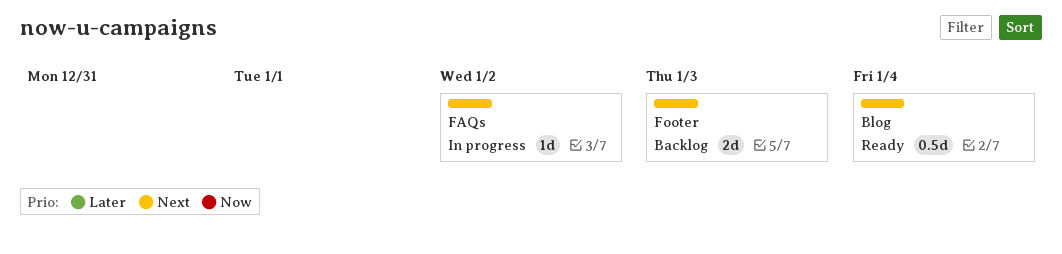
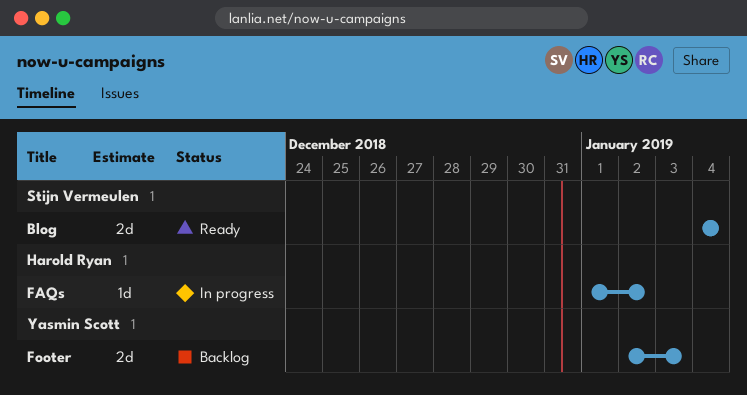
Blog, estimate: 0.5d -> 2d

